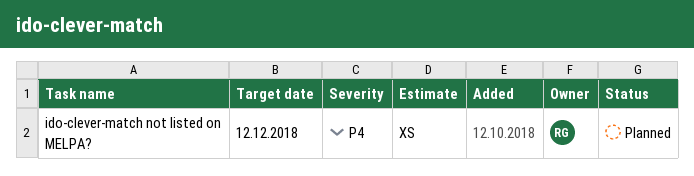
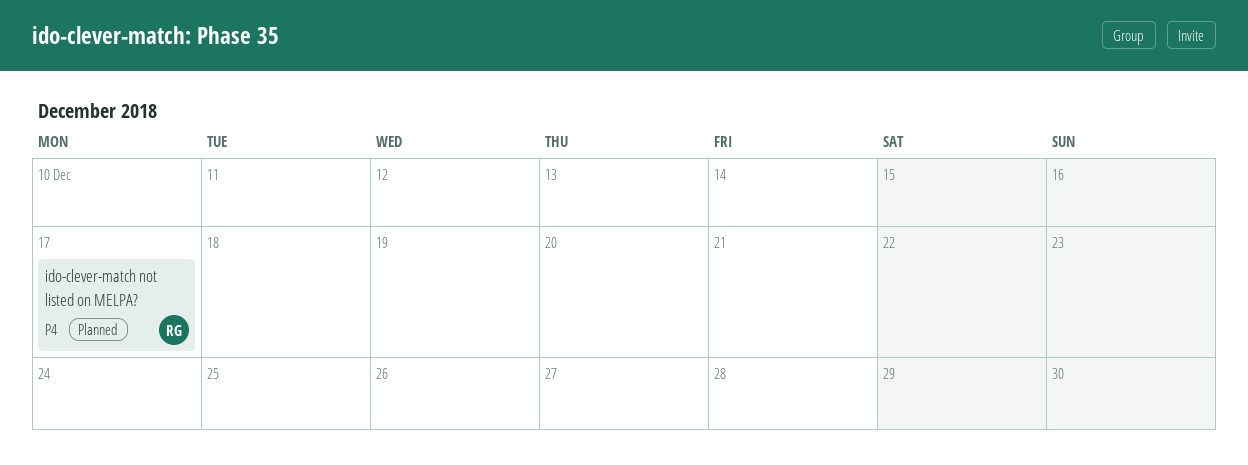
ido-clever-match not listed on MELPA?, due: Dec 12 -> Dec 17

